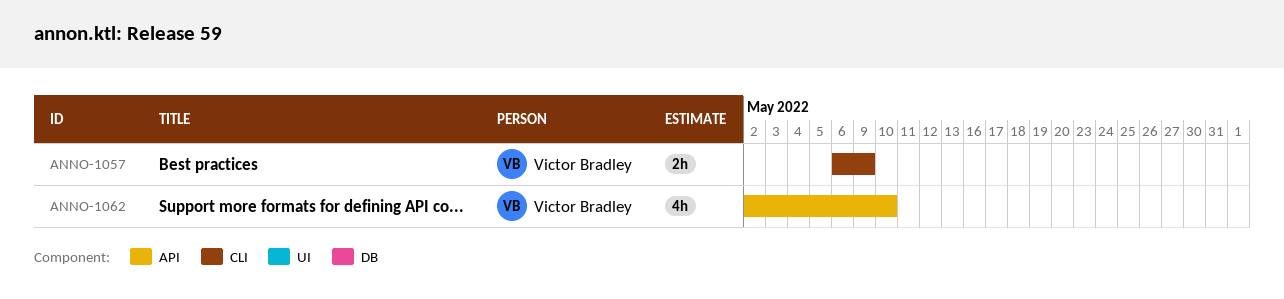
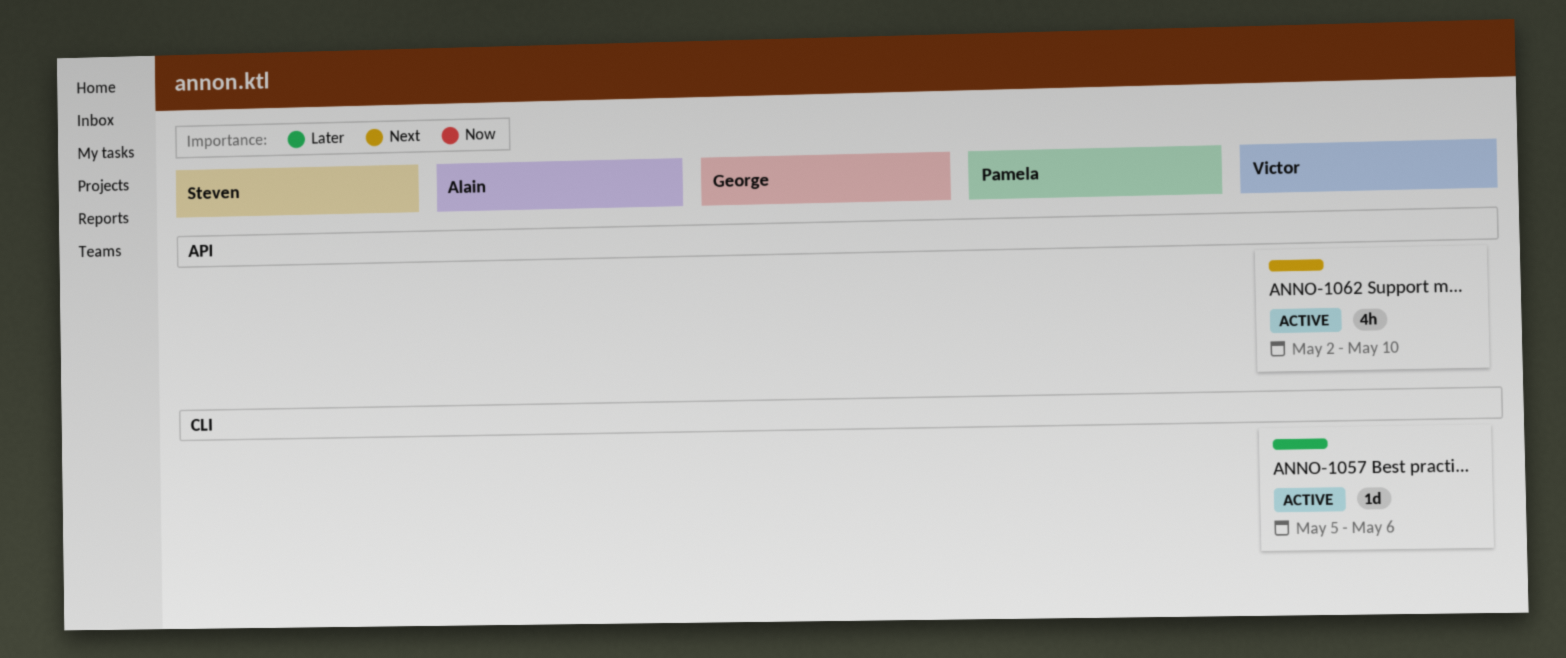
ANNO-1057, estimate: 2h -> 1d
ANNO-1057, start: May 6 -> May 5
ANNO-1057, due: May 9 -> May 6

